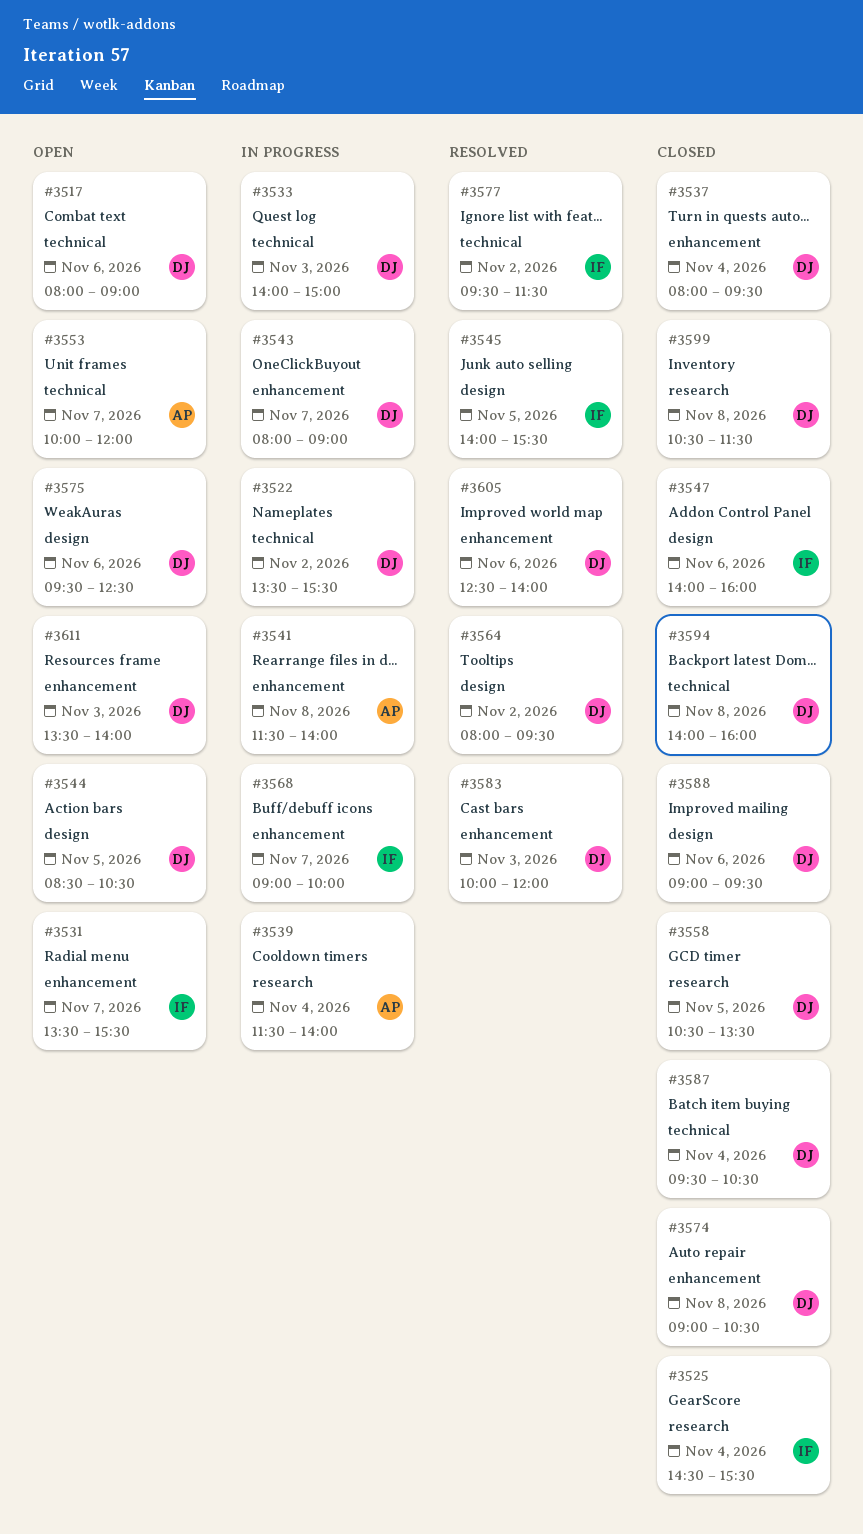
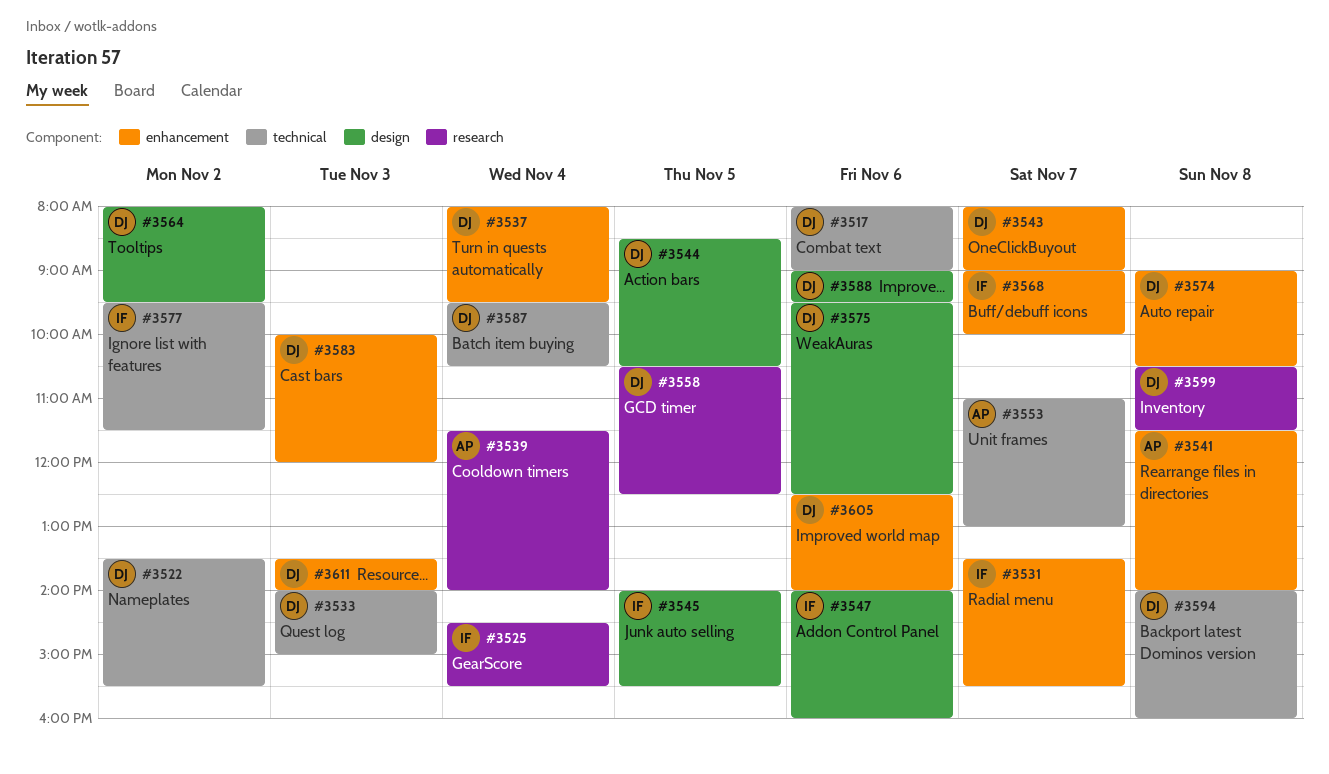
#3553, begins: 10:00 -> 11:00
#3553, ends: 12:00 -> 13:00
#3558, ends: 13:30 -> 12:30

